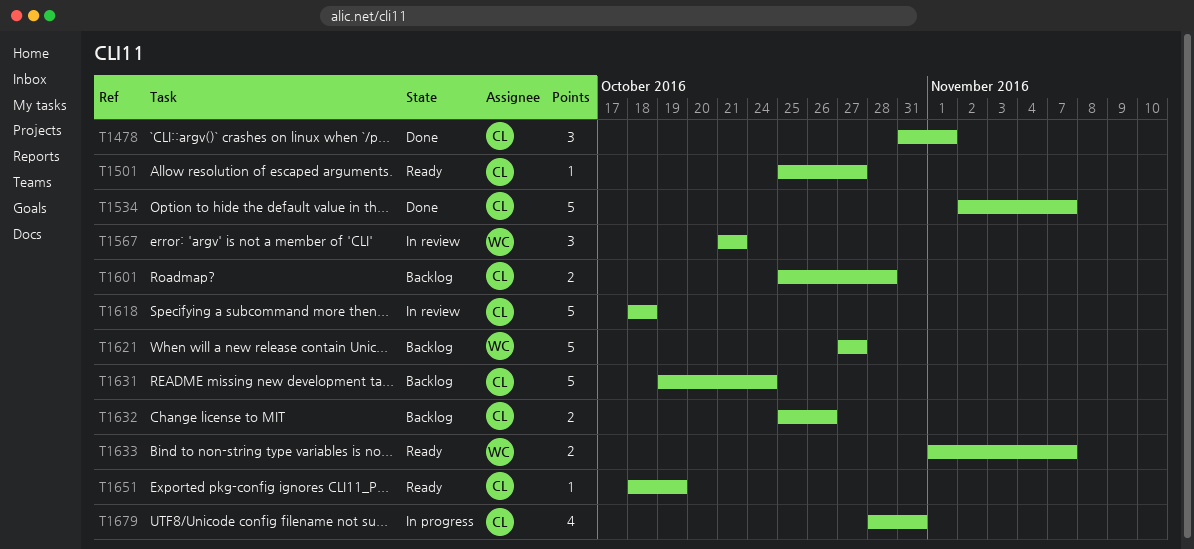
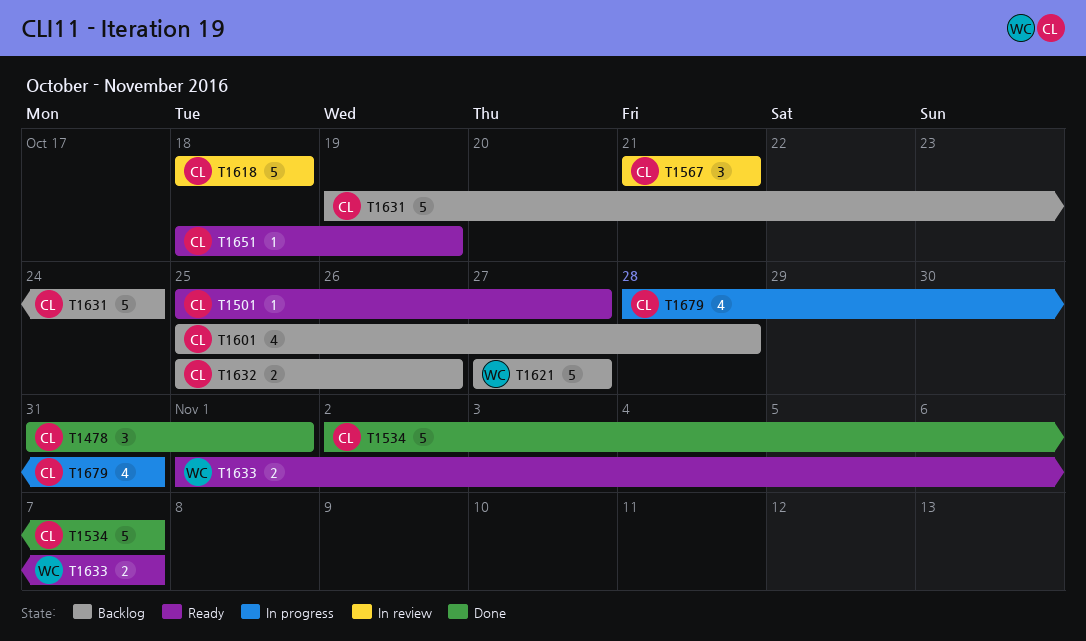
T1567, owner: WC -> CL
T1601, estimate: 2 -> 4

